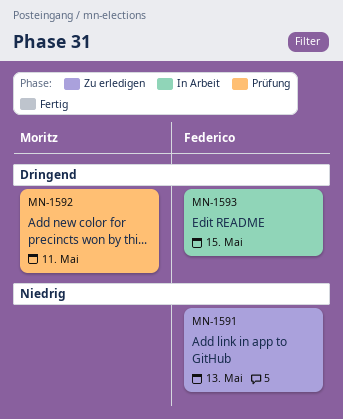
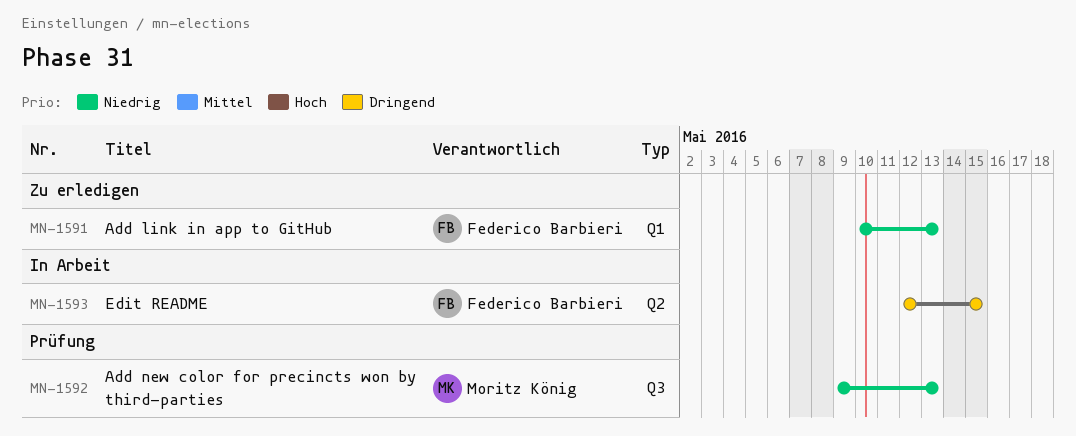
MN-1592, priority: Dringend -> Niedrig
MN-1592, due: May 11 -> May 13

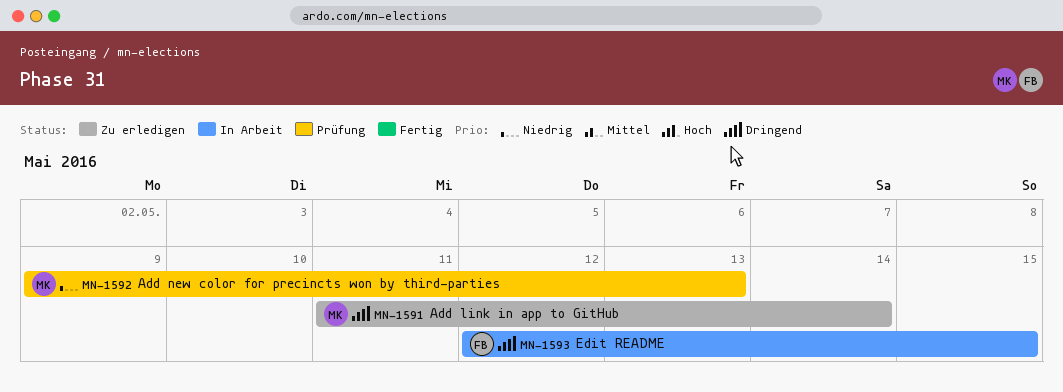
MN-1591, owner: Federico Barbieri -> Moritz König
MN-1591, priority: Niedrig -> Dringend
MN-1591, start: May 10 -> May 11
MN-1591, due: May 13 -> May 14

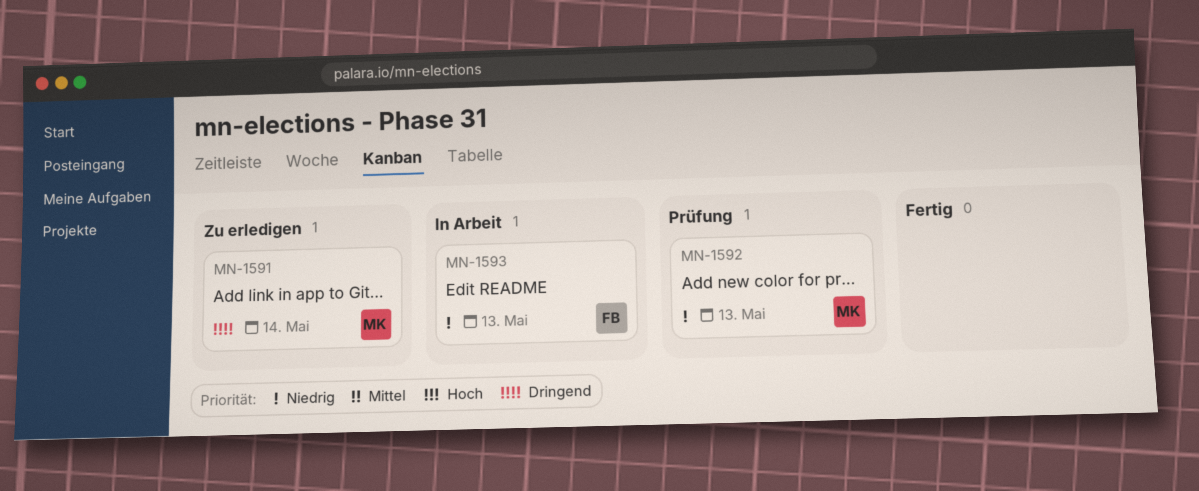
MN-1593, priority: Dringend -> Niedrig
MN-1593, due: May 15 -> May 13

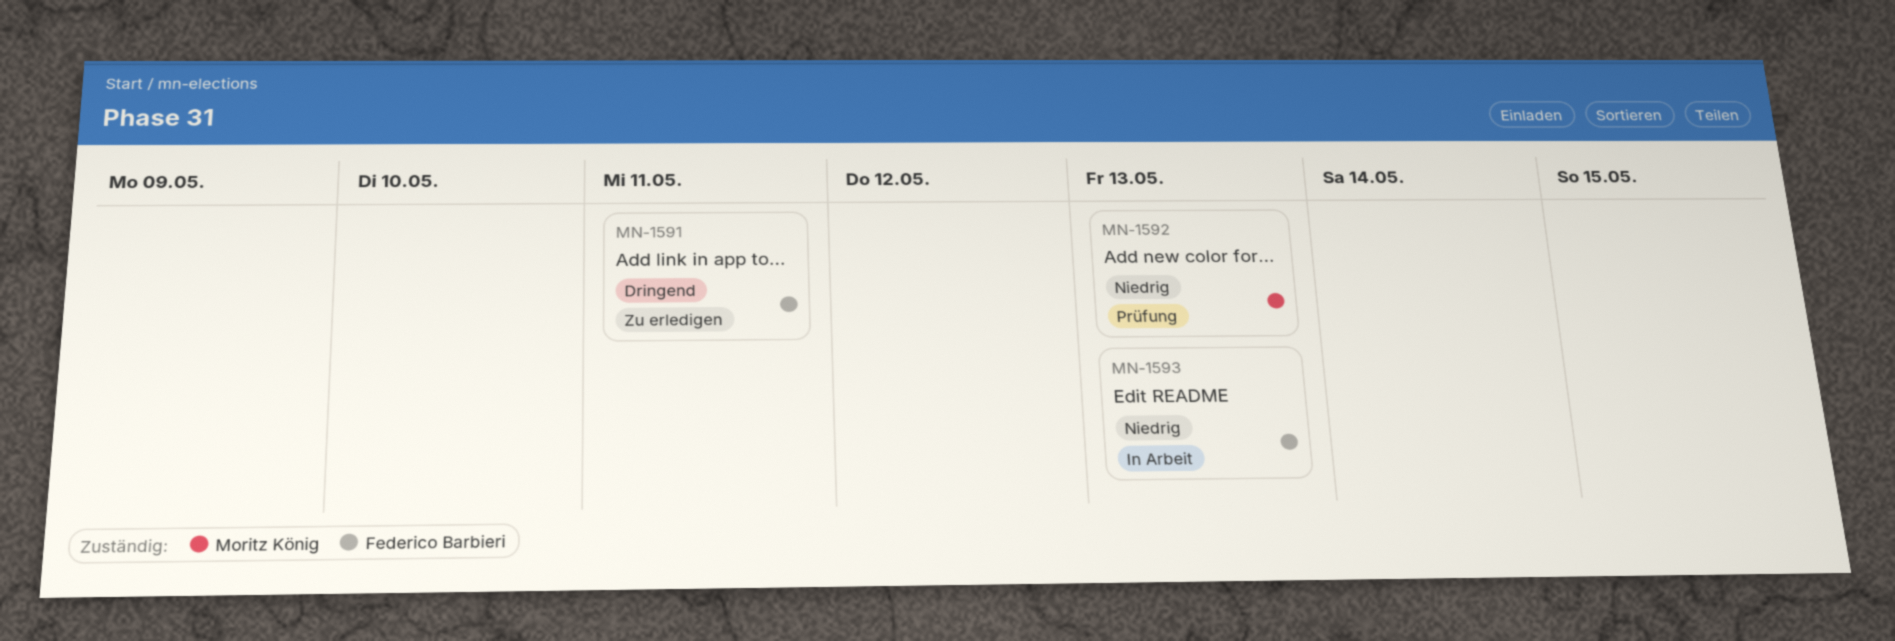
MN-1591, owner: Moritz König -> Federico Barbieri
MN-1591, due: May 14 -> May 11

